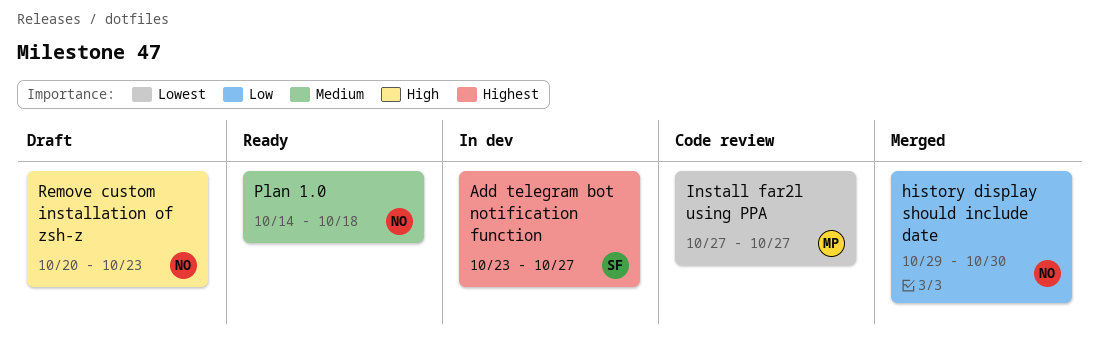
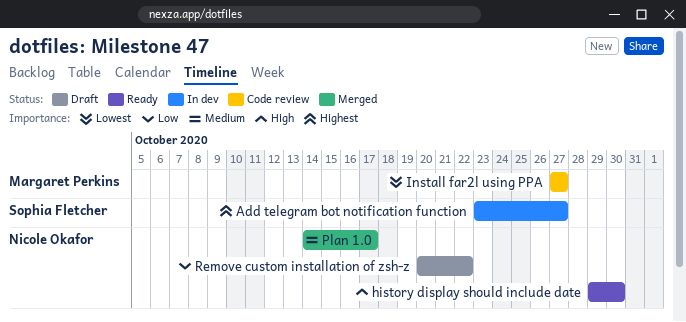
history display should include date, status: Merged -> Ready
history display should include date, priority: Low -> High
Plan 1.0, status: Ready -> Merged
Plan 1.0, due: Oct 18 -> Oct 17
Remove custom installation of zsh-z, priority: High -> Low
Remove custom installation of zsh-z, due: Oct 23 -> Oct 22

